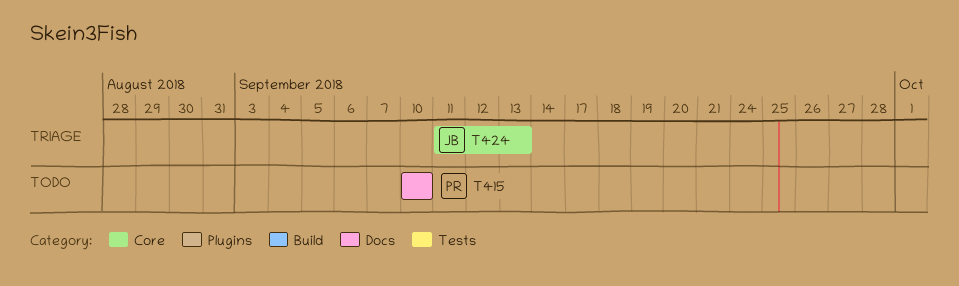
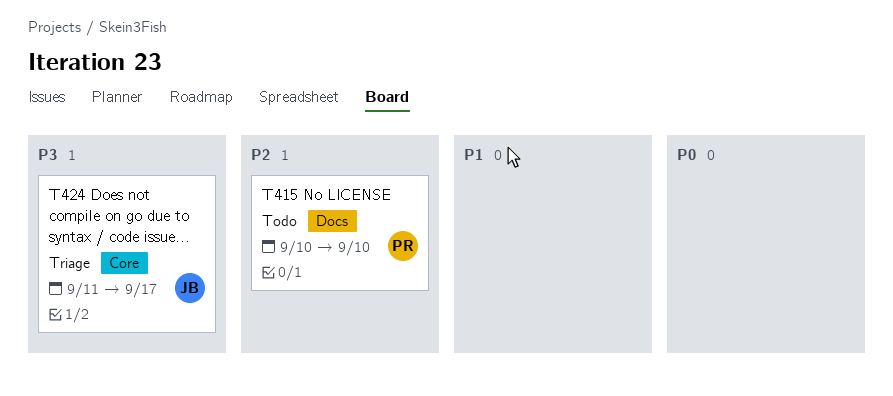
T424, due: Sep 13 -> Sep 17

